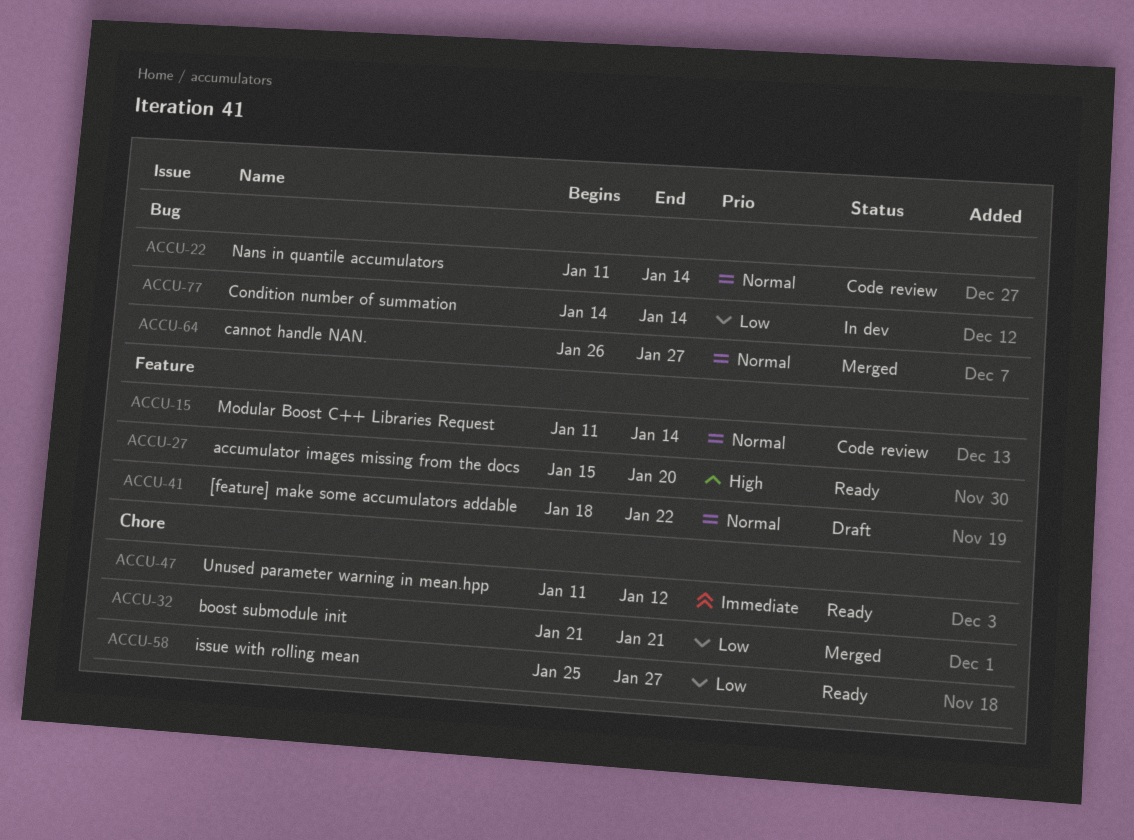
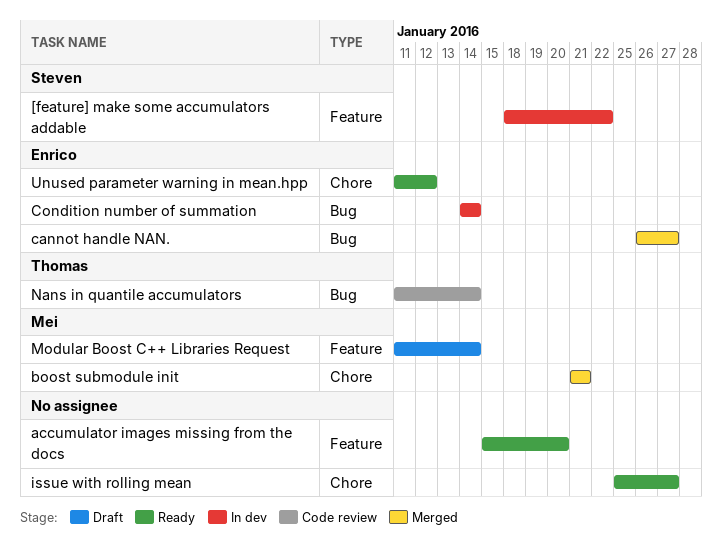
[feature] make some accumulators addable, status: Draft -> In dev
Modular Boost C++ Libraries Request, status: Code review -> Draft

